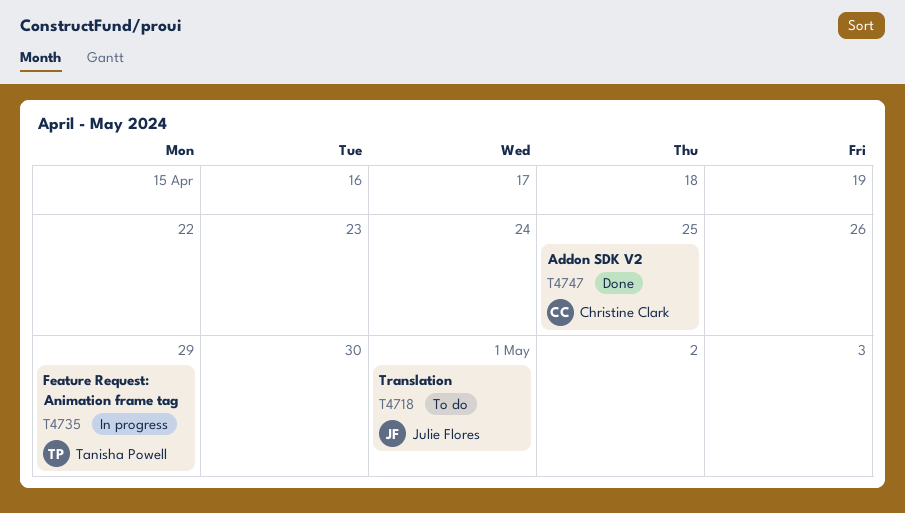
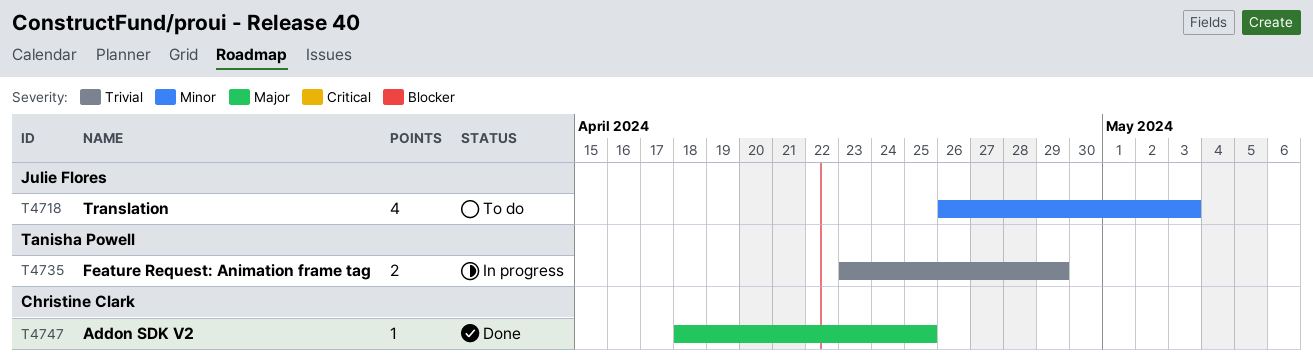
T4718, due: May 1 -> May 3

